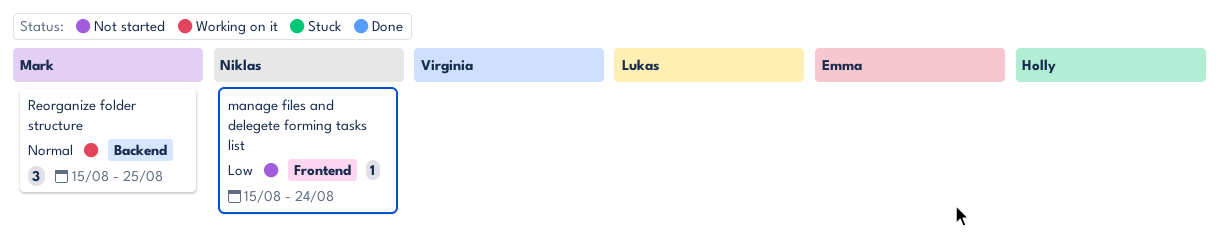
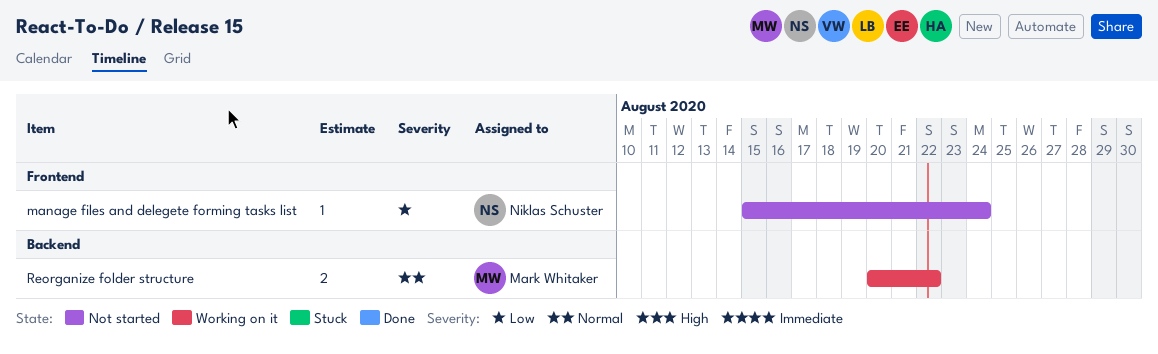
Reorganize folder structure, estimate: 3 -> 2
Reorganize folder structure, start: Aug 15 -> Aug 20
Reorganize folder structure, due: Aug 25 -> Aug 22

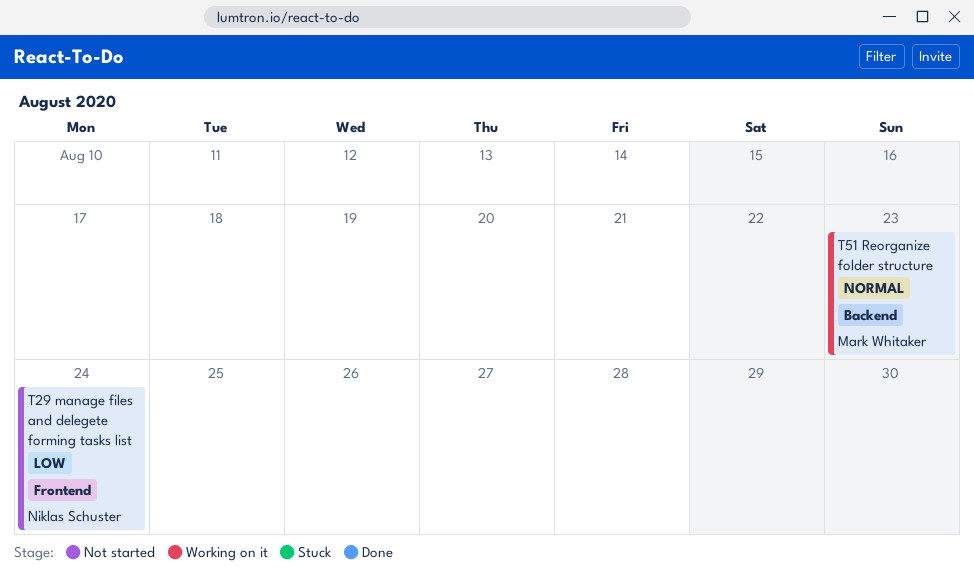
Reorganize folder structure, due: Aug 22 -> Aug 23

